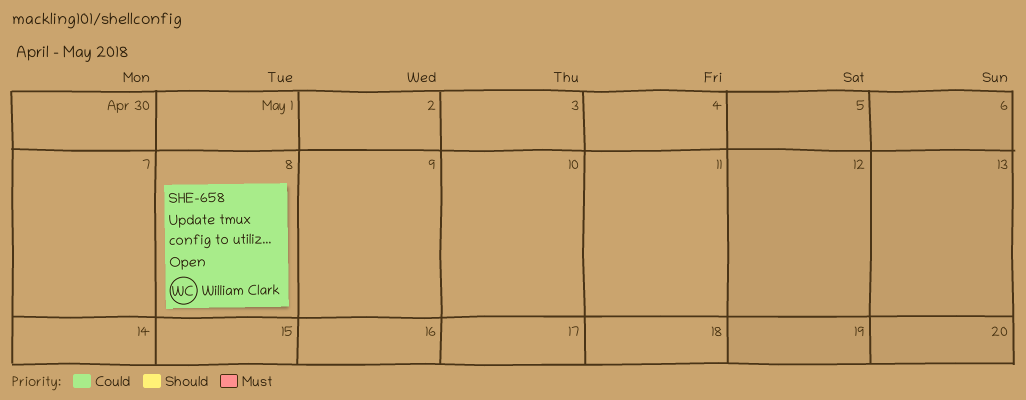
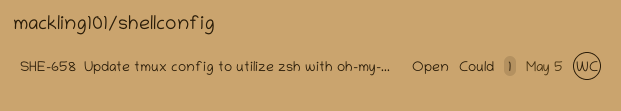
SHE-658, due: May 8 -> May 5

